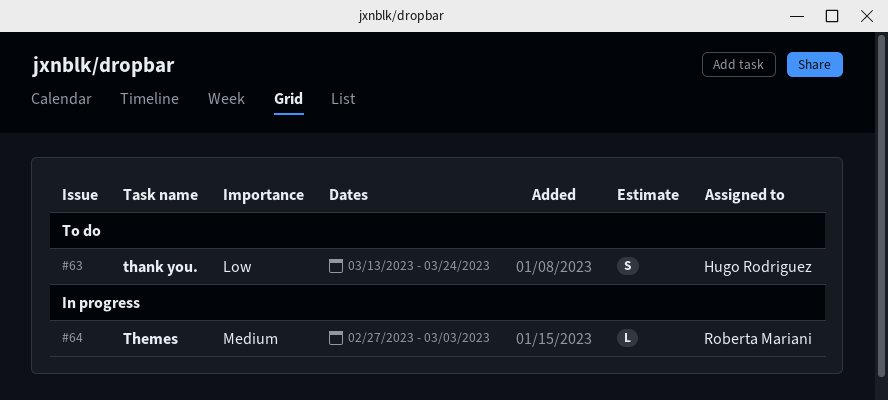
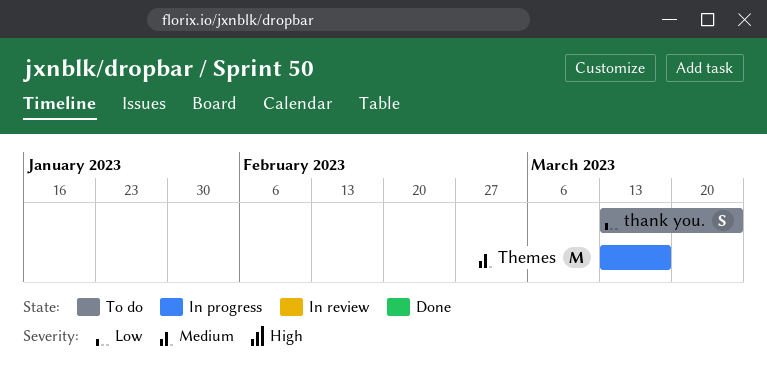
Themes, estimate: L -> M
Themes, start: Feb 27 -> Mar 13
Themes, due: Mar 3 -> Mar 17

